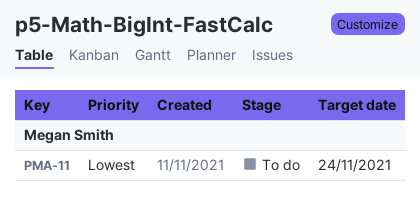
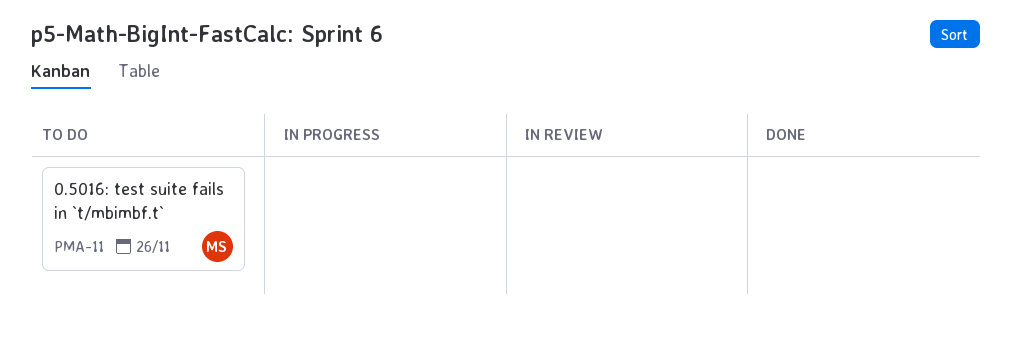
PMA-11, due: Nov 24 -> Nov 26

